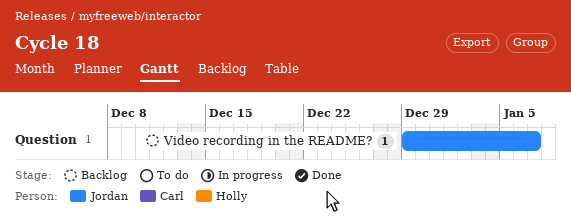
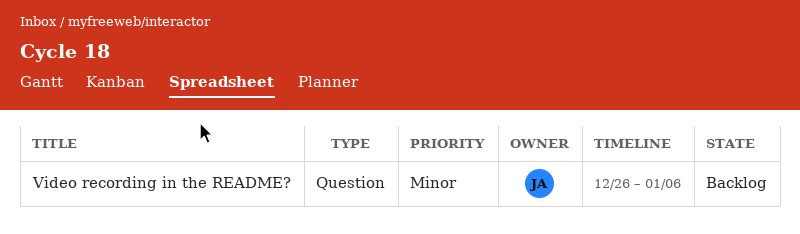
Video recording in the README?, start: Dec 29 -> Dec 26
Video recording in the README?, due: Jan 7 -> Jan 6

